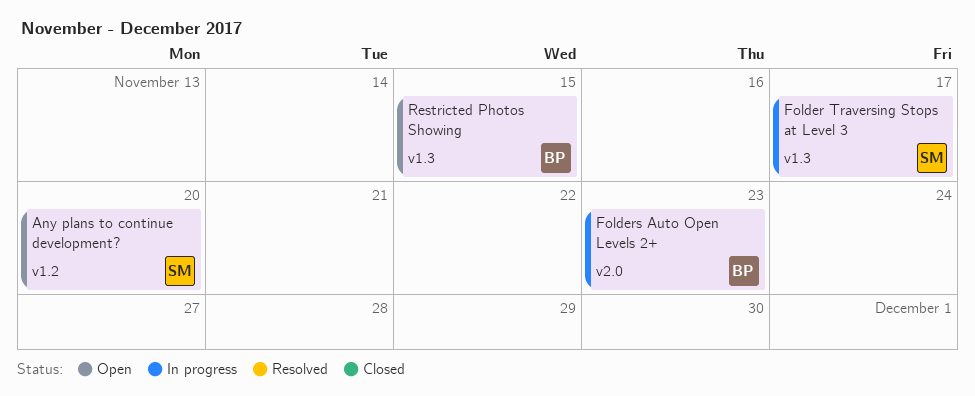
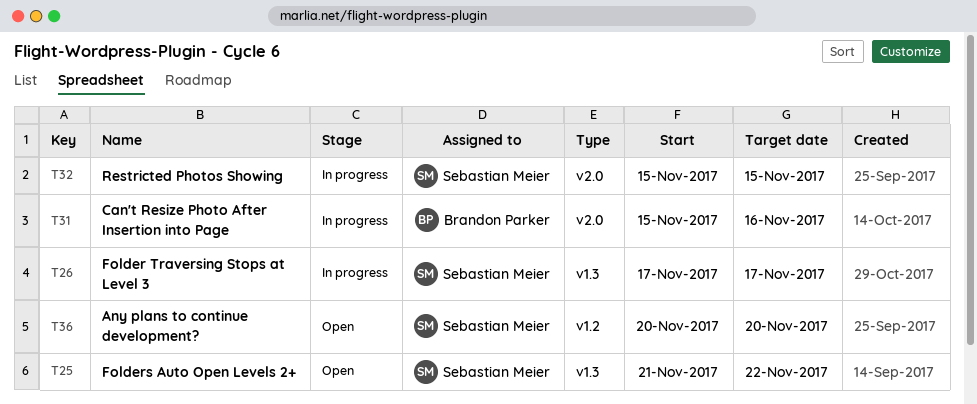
Can't Resize Photo After Insertion into Page: none -> present
Folders Auto Open Levels 2+, status: In progress -> Open
Folders Auto Open Levels 2+, owner: Brandon Parker -> Sebastian Meier
Folders Auto Open Levels 2+, label: v2.0 -> v1.3
Folders Auto Open Levels 2+, due: Nov 23 -> Nov 22
Restricted Photos Showing, status: Open -> In progress
Restricted Photos Showing, owner: Brandon Parker -> Sebastian Meier
Restricted Photos Showing, label: v1.3 -> v2.0

